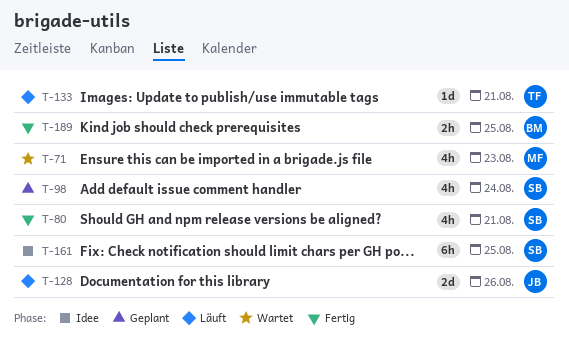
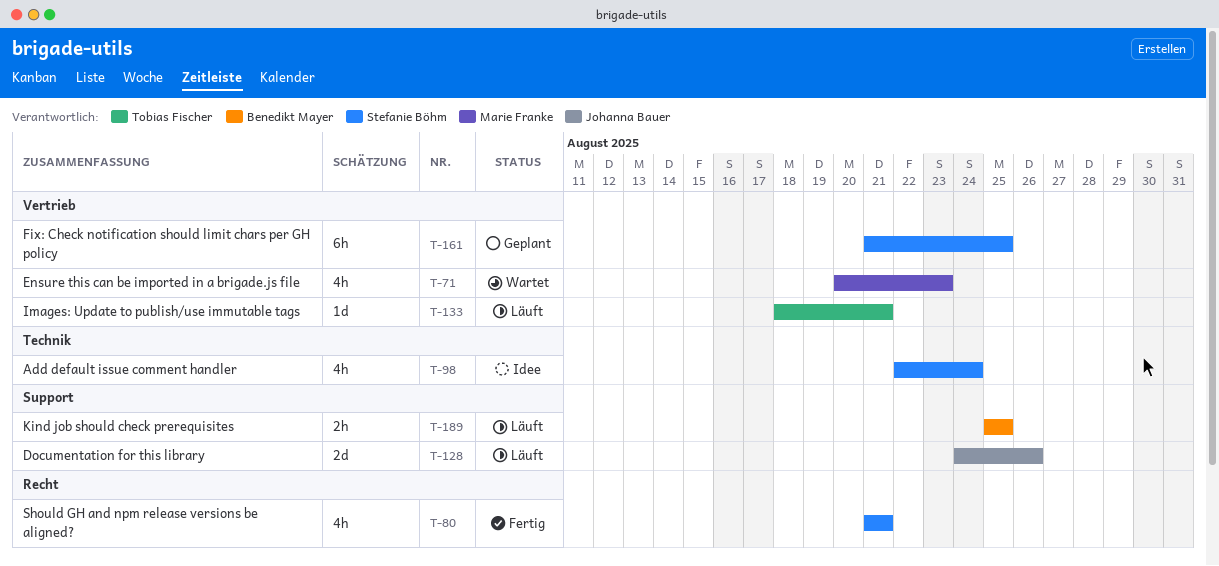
T-98, status: Geplant -> Idee
T-161, status: Idee -> Geplant
T-189, status: Fertig -> Läuft

